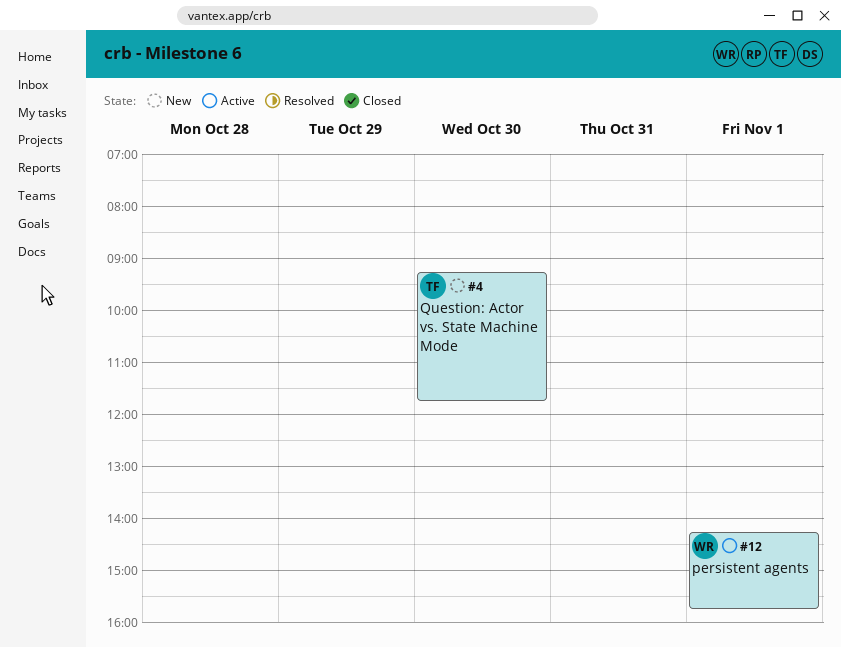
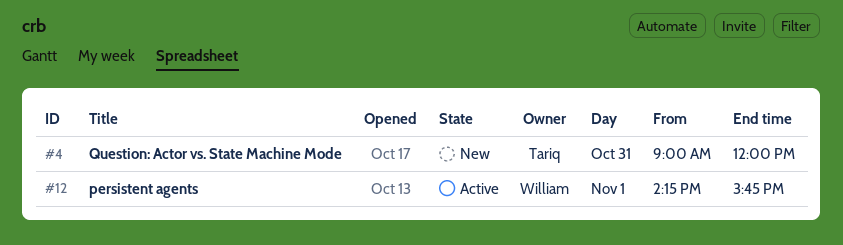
#4, day: Oct 30 -> Oct 31
#4, begins: 09:15 -> 09:00
#4, ends: 11:45 -> 12:00

